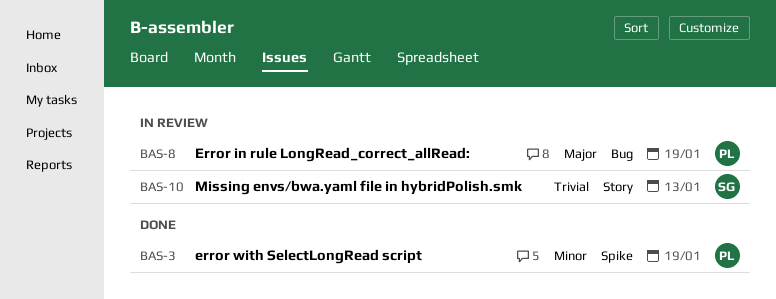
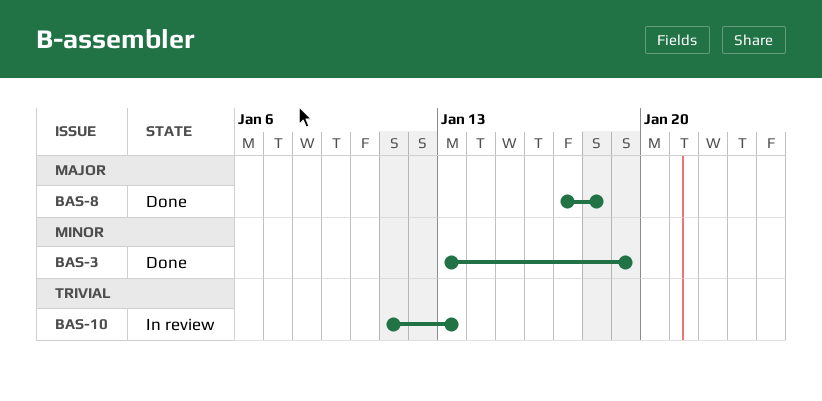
BAS-8, status: In review -> Done
BAS-8, due: Jan 19 -> Jan 18

